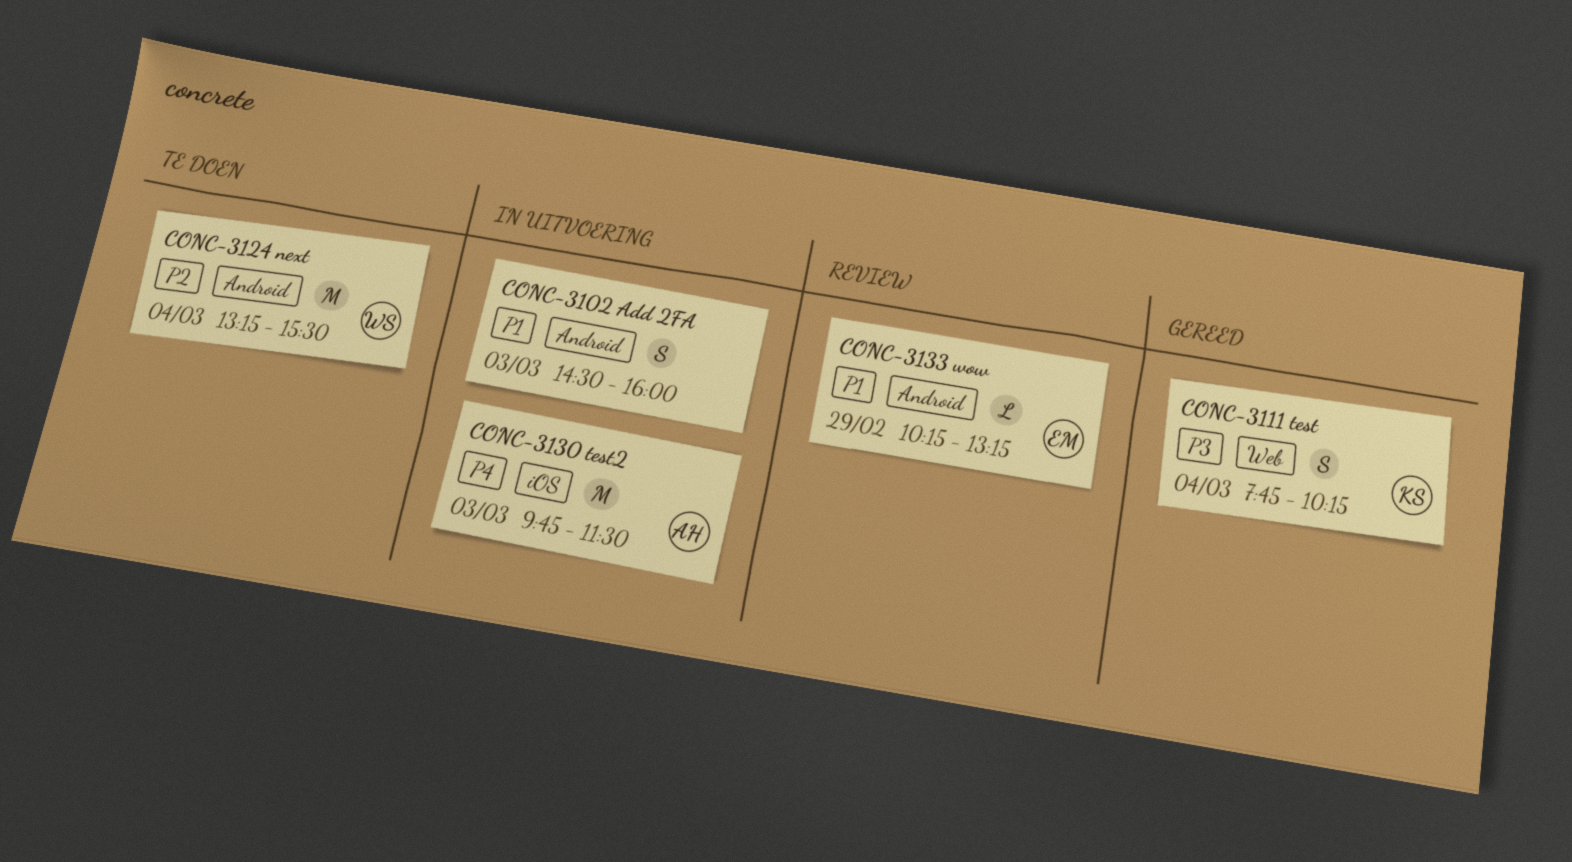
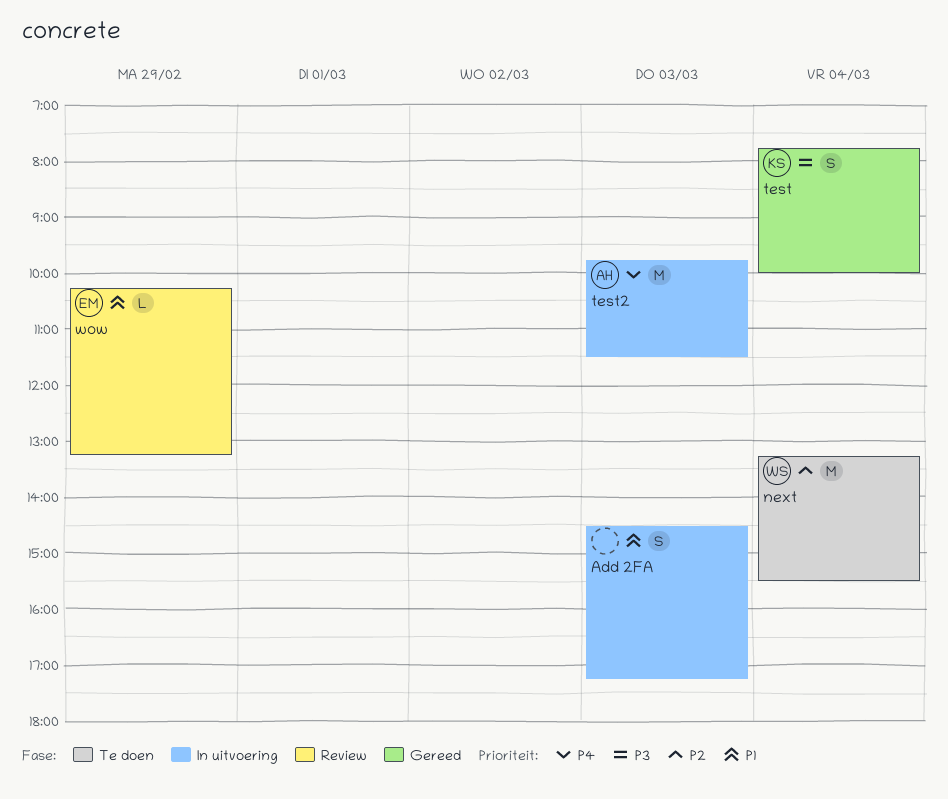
Add 2FA, ends: 16:00 -> 17:15
test, ends: 10:15 -> 10:00

